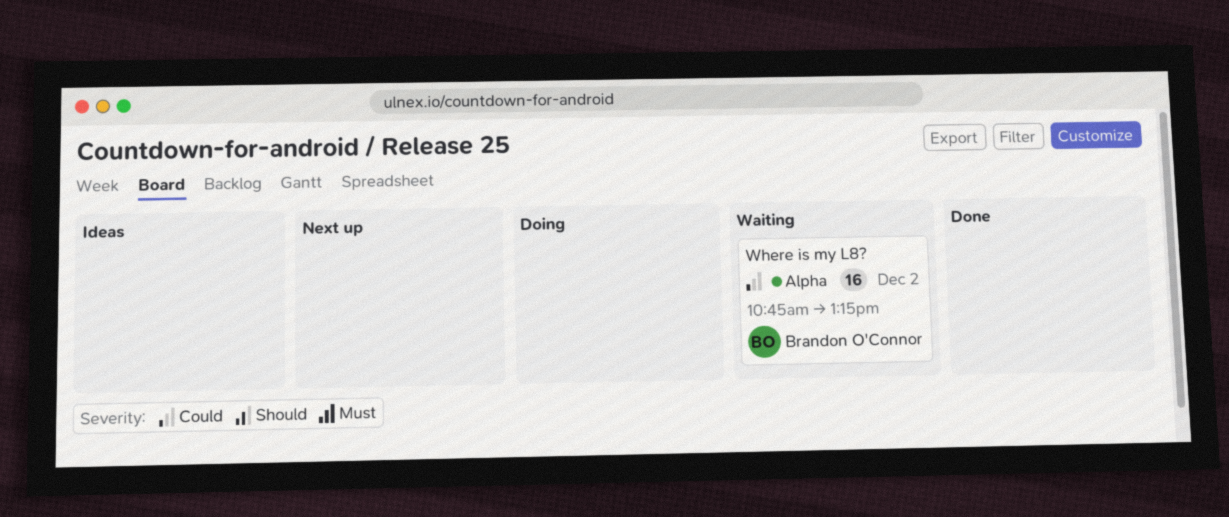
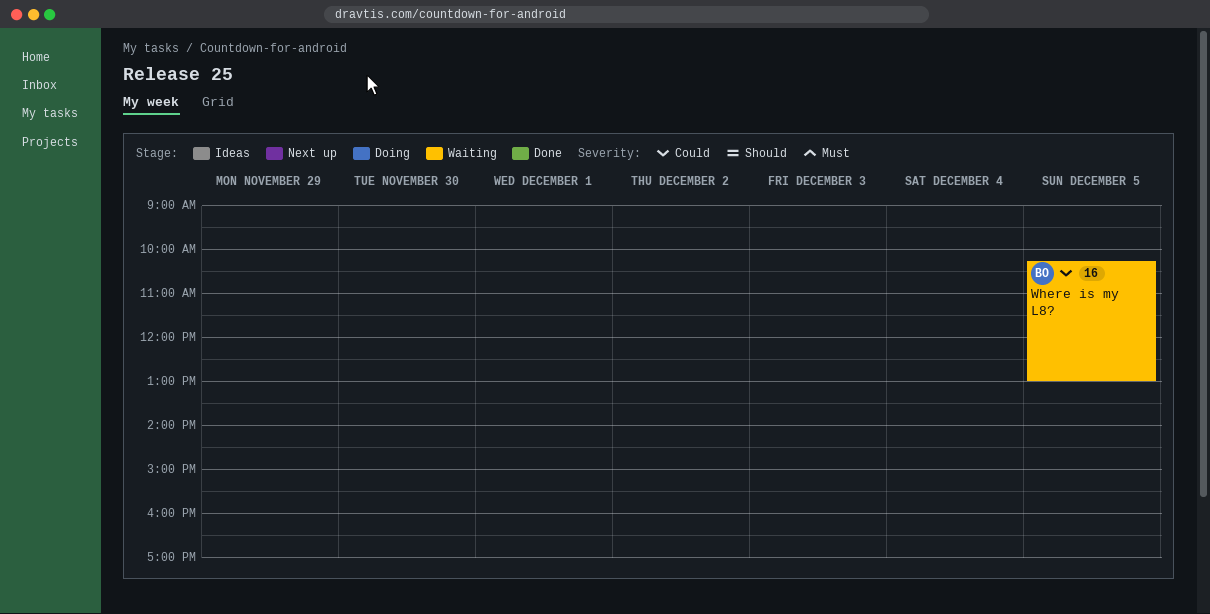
Where is my L8?, day: Dec 2 -> Dec 5
Where is my L8?, begins: 10:45 -> 10:15
Where is my L8?, ends: 13:15 -> 13:00

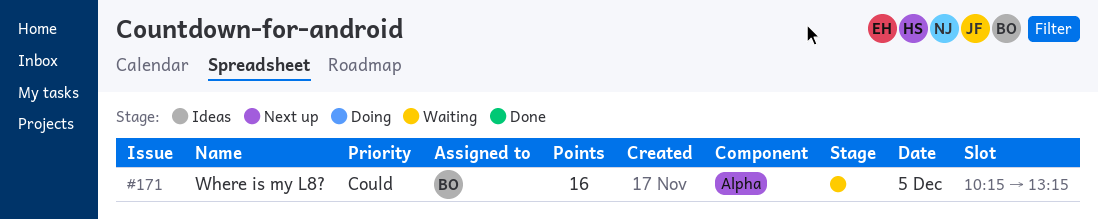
Where is my L8?, ends: 13:00 -> 13:15

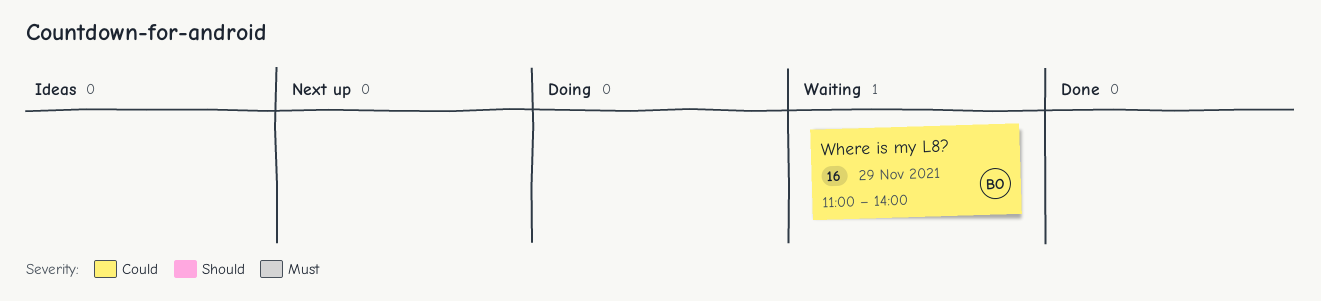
Where is my L8?, day: Dec 5 -> Nov 29
Where is my L8?, begins: 10:15 -> 11:00
Where is my L8?, ends: 13:15 -> 14:00

